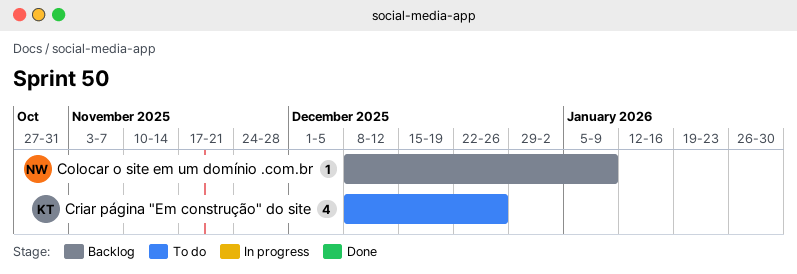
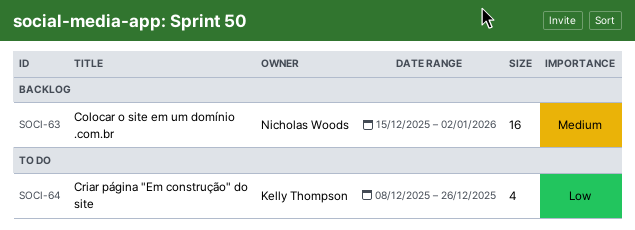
Colocar o site em um domínio .com.br, estimate: 1 -> 16
Colocar o site em um domínio .com.br, start: Dec 8 -> Dec 15
Colocar o site em um domínio .com.br, due: Jan 9 -> Jan 2

